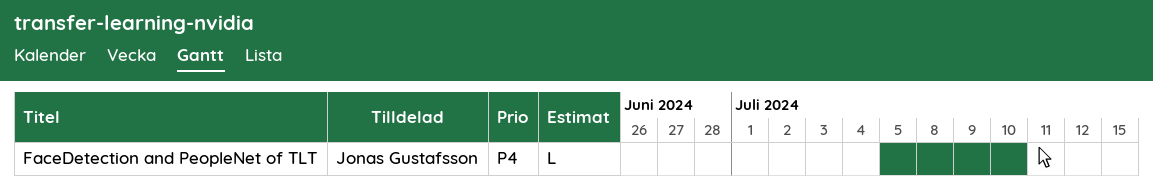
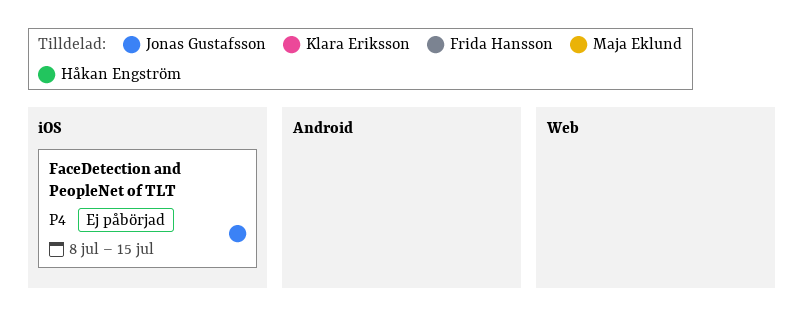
FaceDetection and PeopleNet of TLT, start: Jul 5 -> Jul 8
FaceDetection and PeopleNet of TLT, due: Jul 10 -> Jul 15

